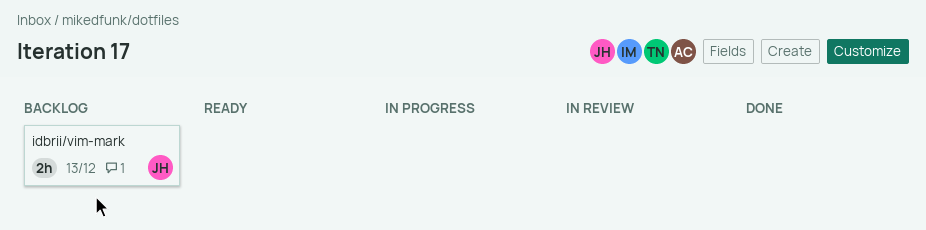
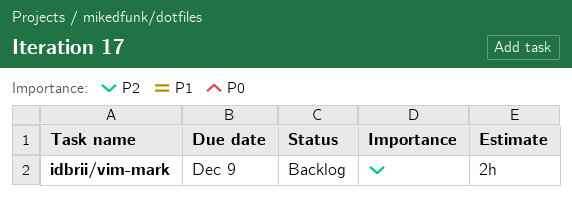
idbrii/vim-mark, due: Dec 13 -> Dec 9

